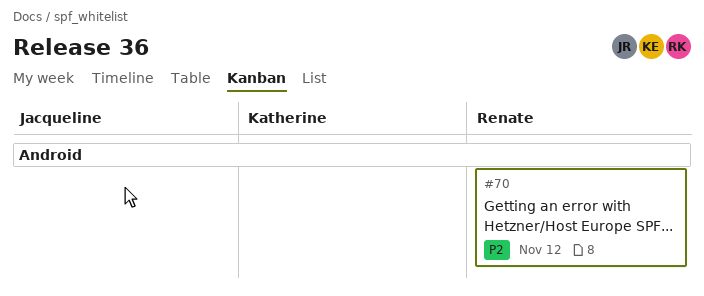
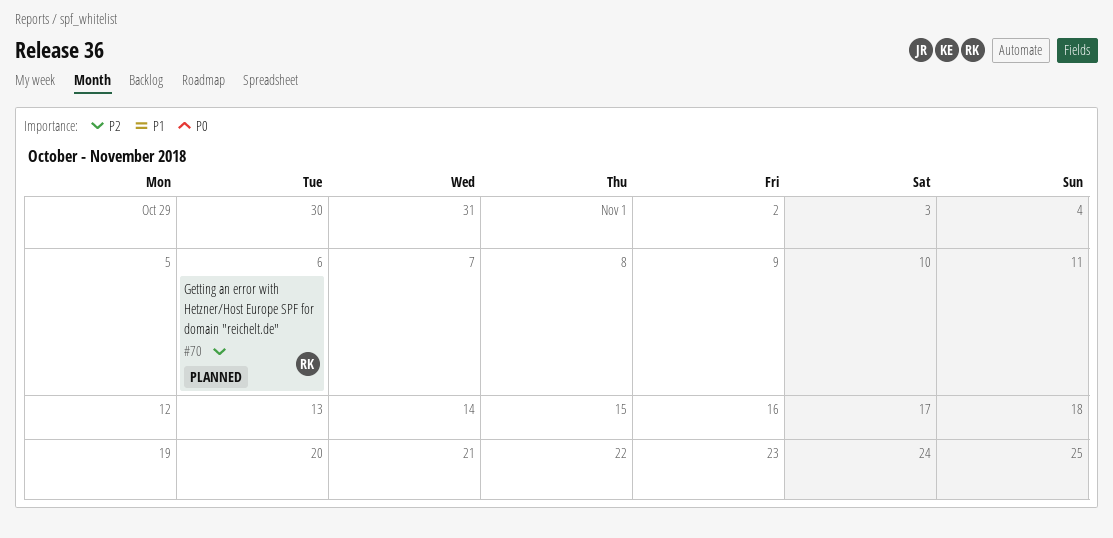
#70, due: Nov 12 -> Nov 6

